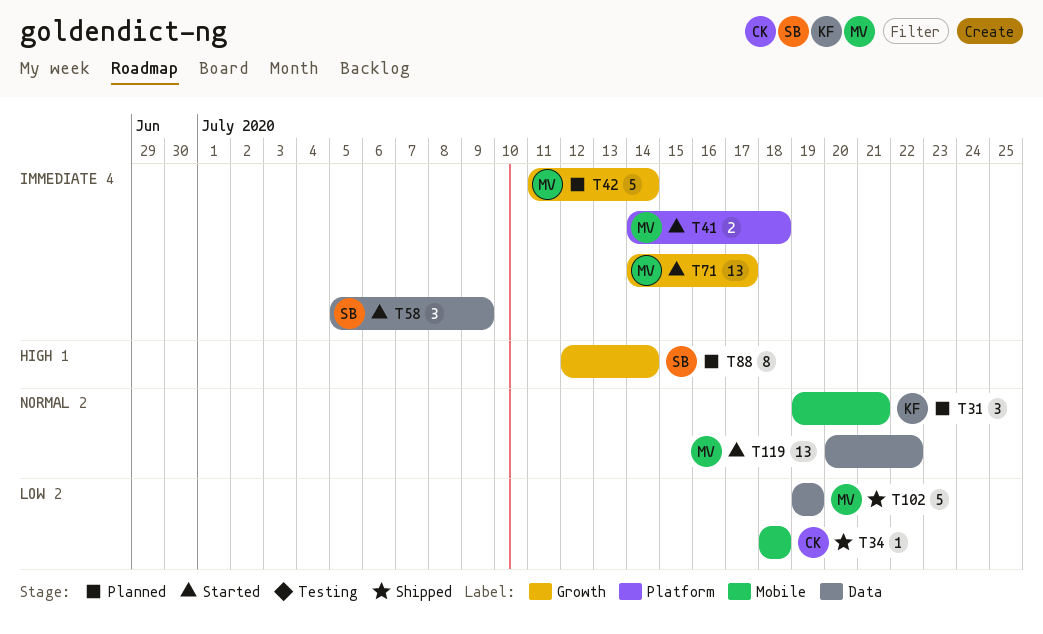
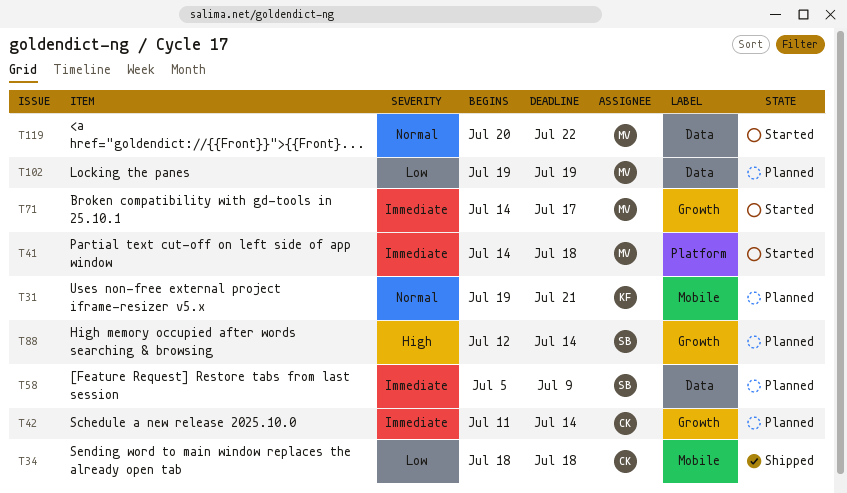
T42, owner: MV -> CK
T58, status: Started -> Planned
T102, status: Shipped -> Planned

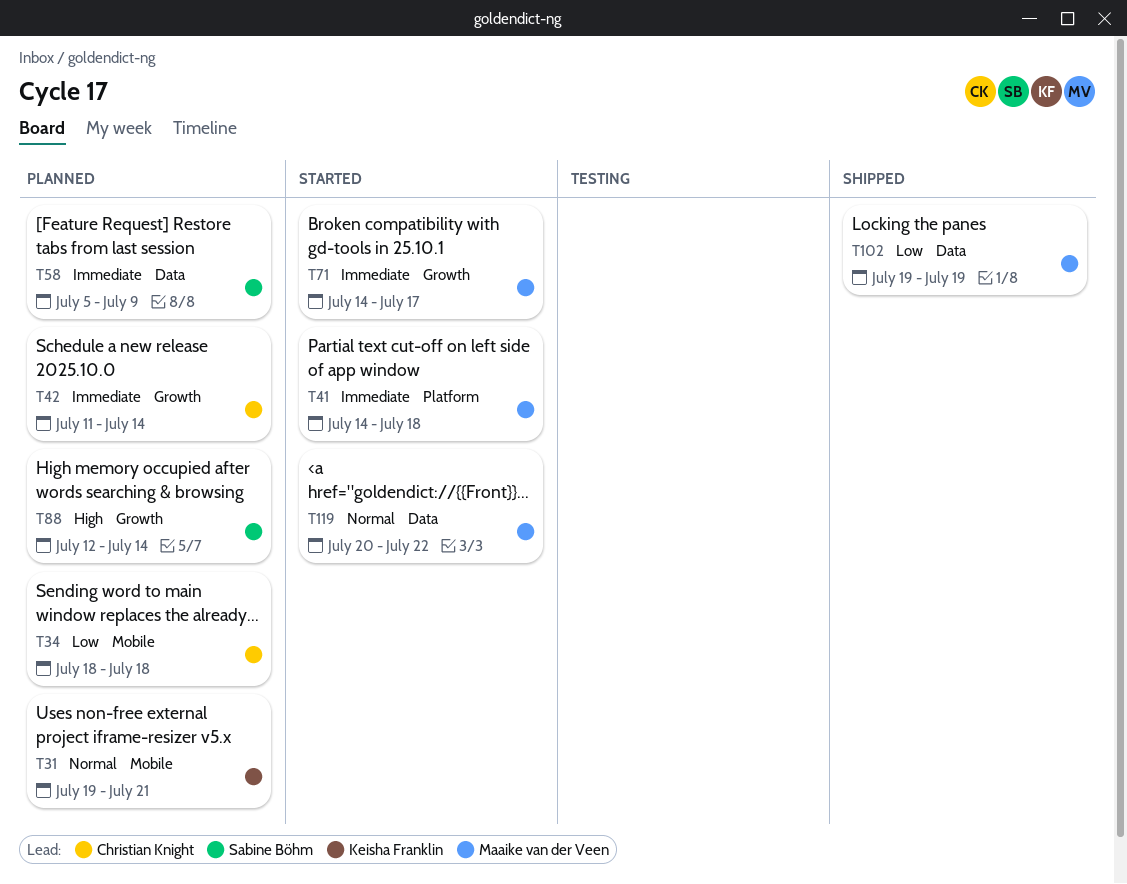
T34, status: Shipped -> Planned
T102, status: Planned -> Shipped

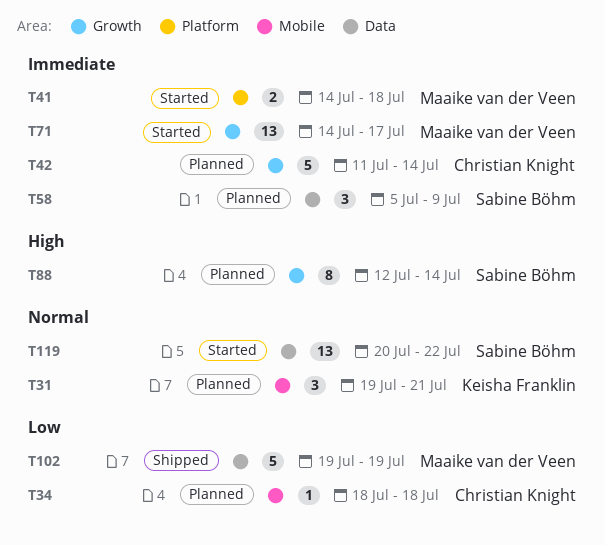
T119, owner: Maaike van der Veen -> Sabine Böhm

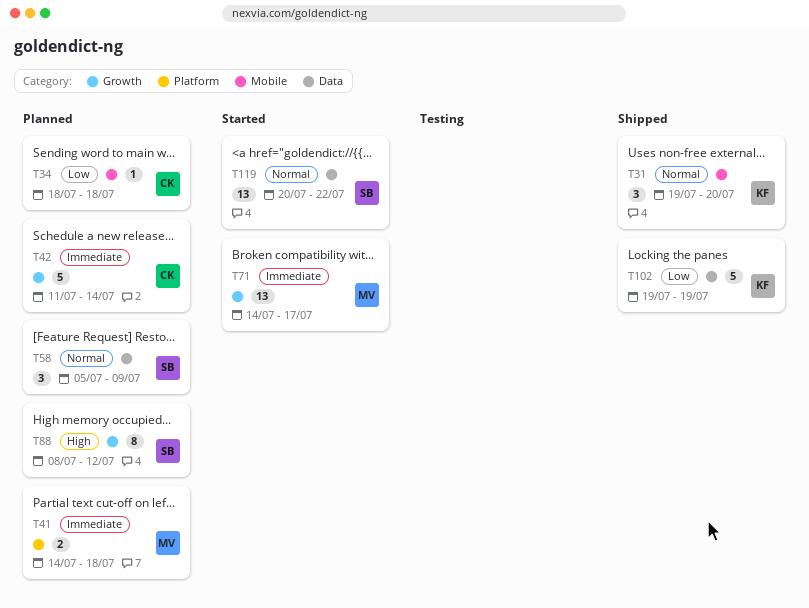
T31, status: Planned -> Shipped
T31, due: Jul 21 -> Jul 20
T41, status: Started -> Planned
T58, priority: Immediate -> Normal
T88, start: Jul 12 -> Jul 8
T88, due: Jul 14 -> Jul 12
T102, owner: Maaike van der Veen -> Keisha Franklin

